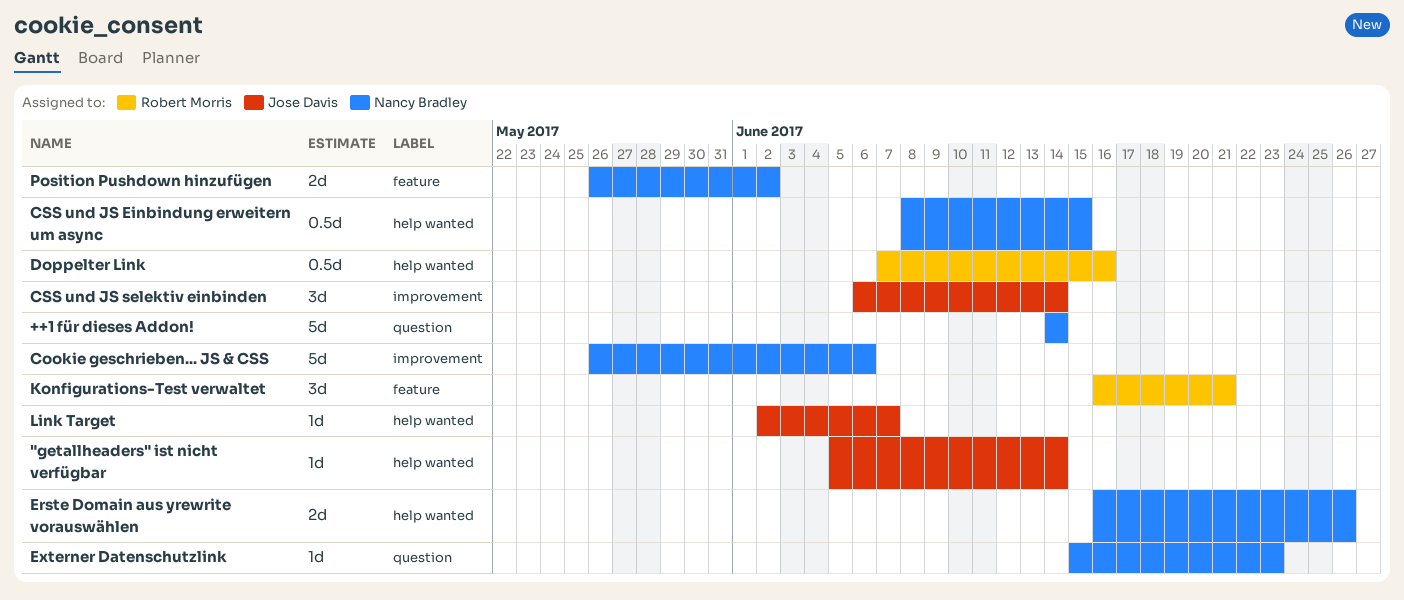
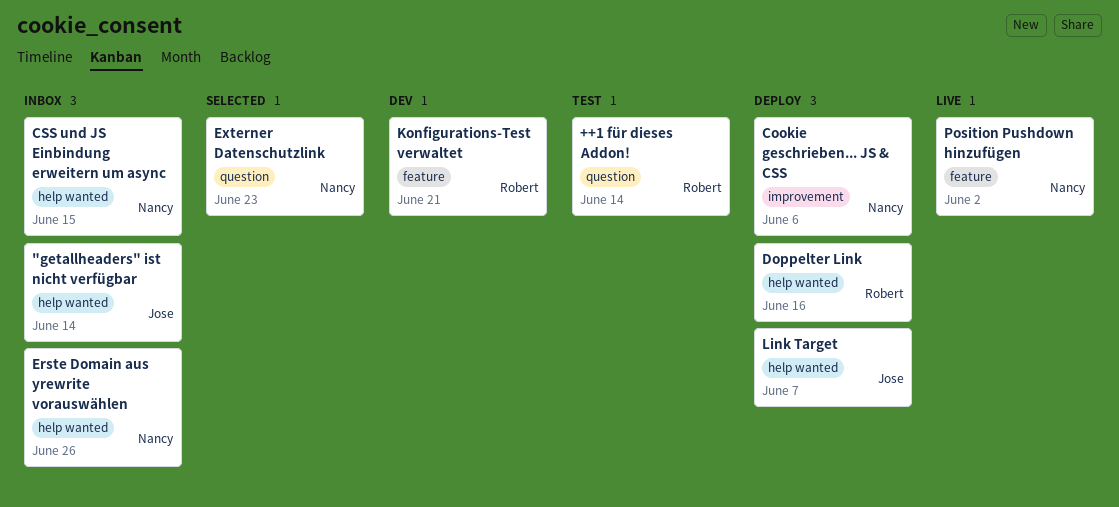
++1 für dieses Addon!, owner: Nancy Bradley -> Robert Morris
CSS und JS selektiv einbinden: present -> none

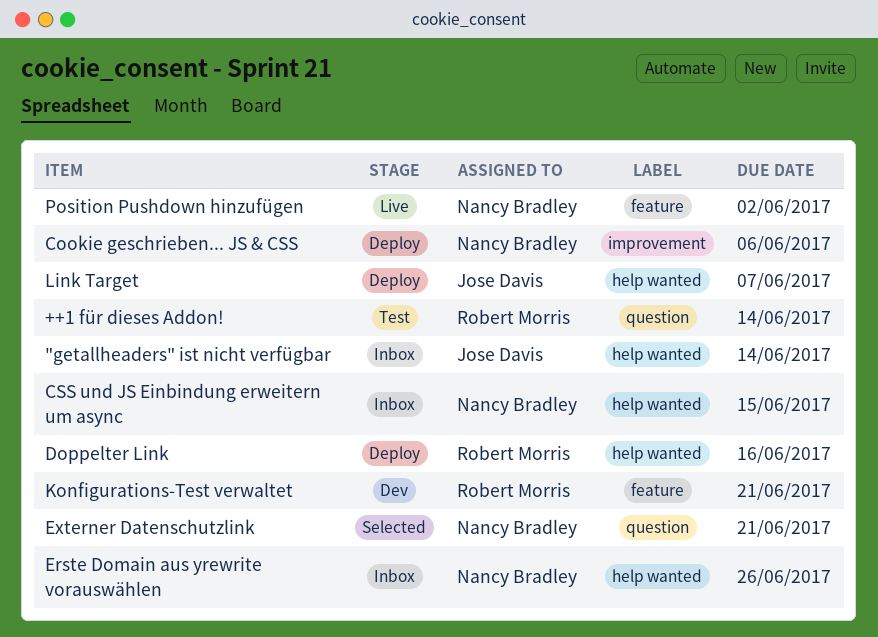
Externer Datenschutzlink, due: Jun 23 -> Jun 21

